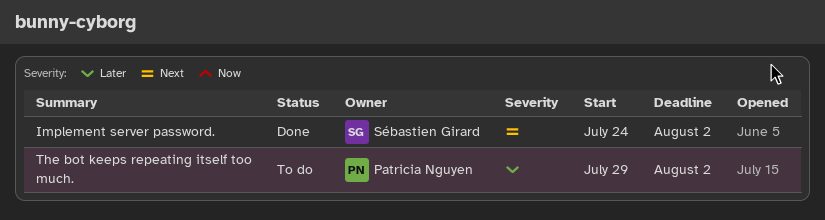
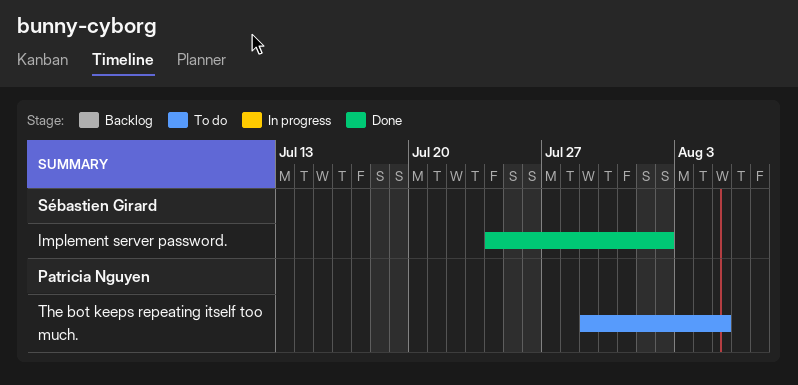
The bot keeps repeating itself too much., due: Aug 2 -> Aug 5

